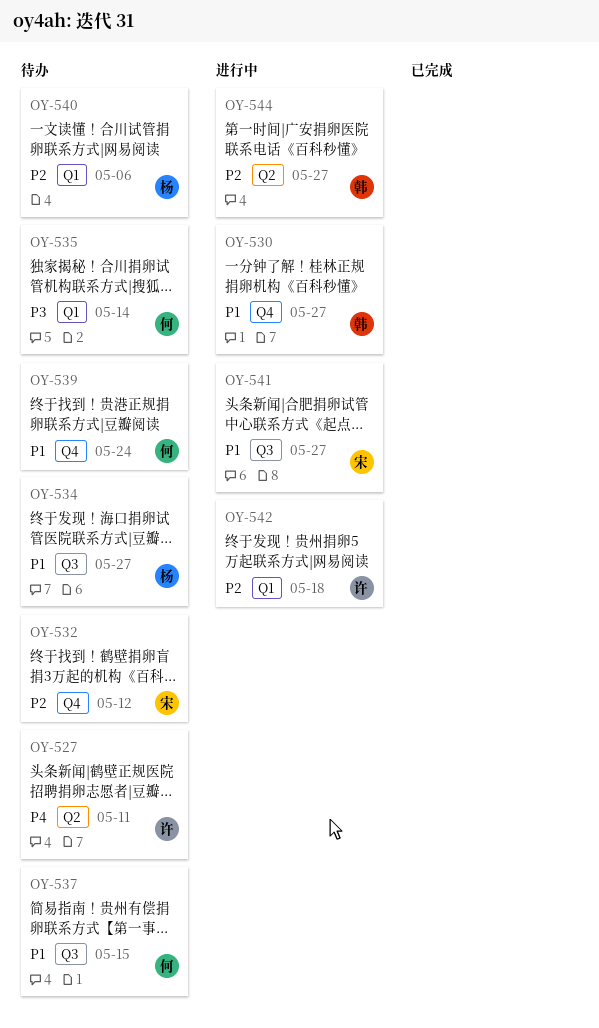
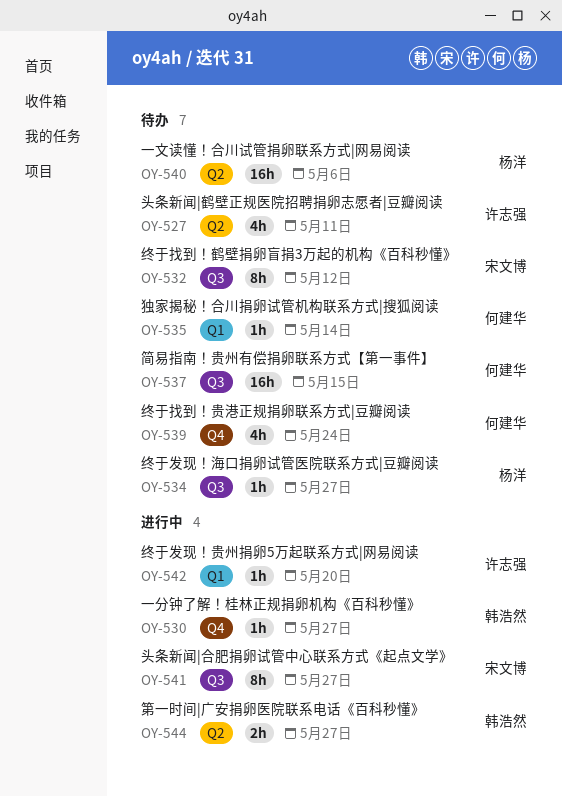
OY-532, label: Q4 -> Q3
OY-540, label: Q1 -> Q2
OY-542, due: May 18 -> May 20

